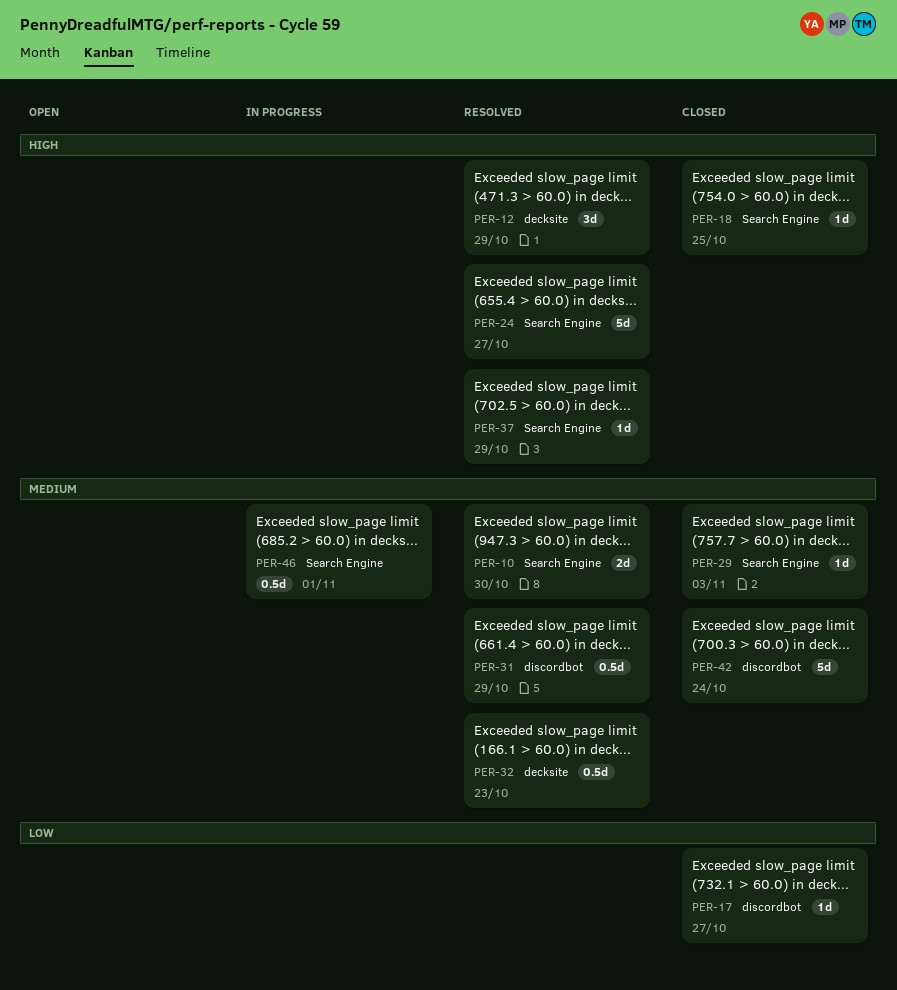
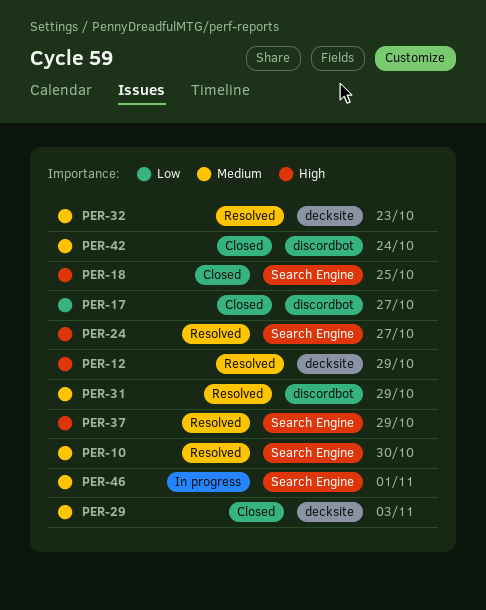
PER-29, label: Search Engine -> decksite

